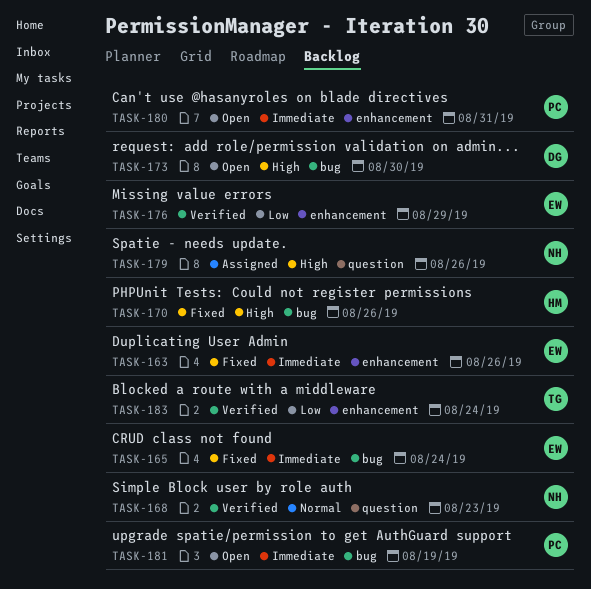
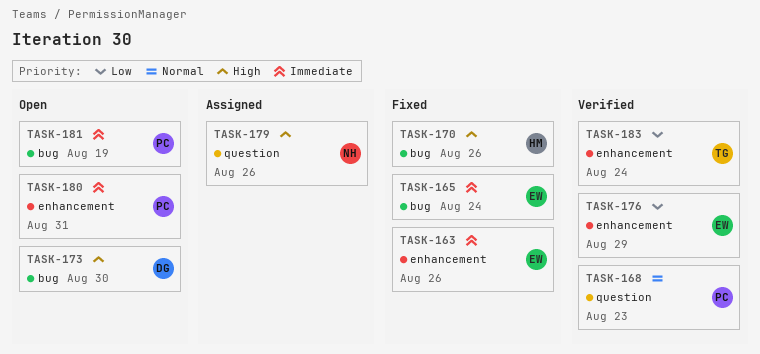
TASK-168, owner: NH -> PC

